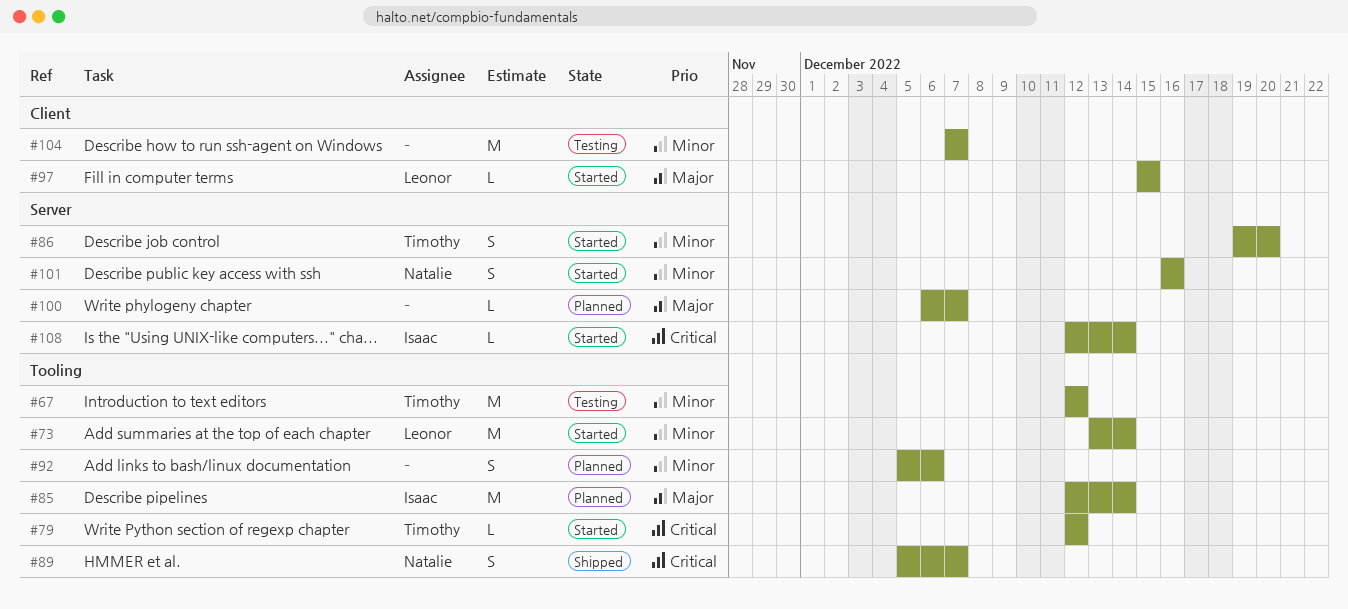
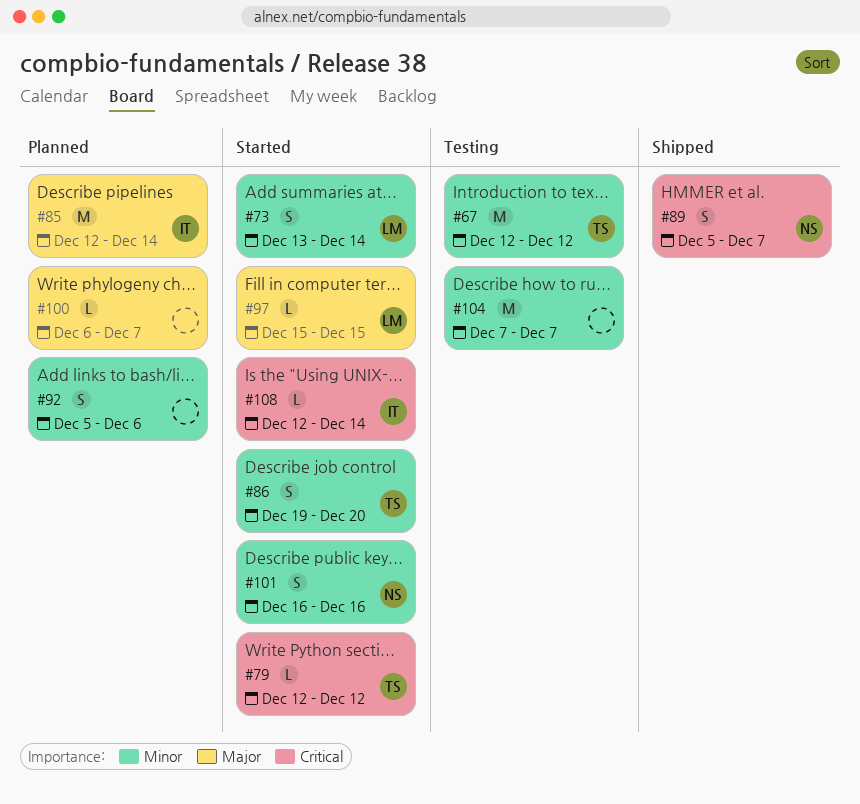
#73, estimate: M -> S

